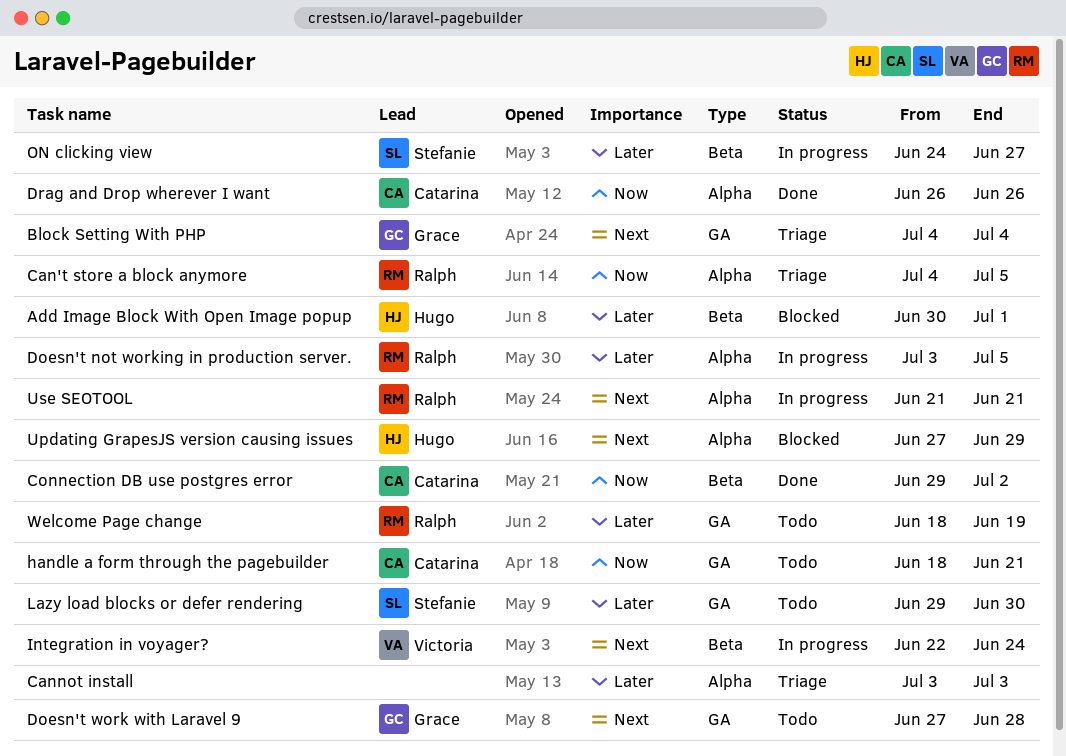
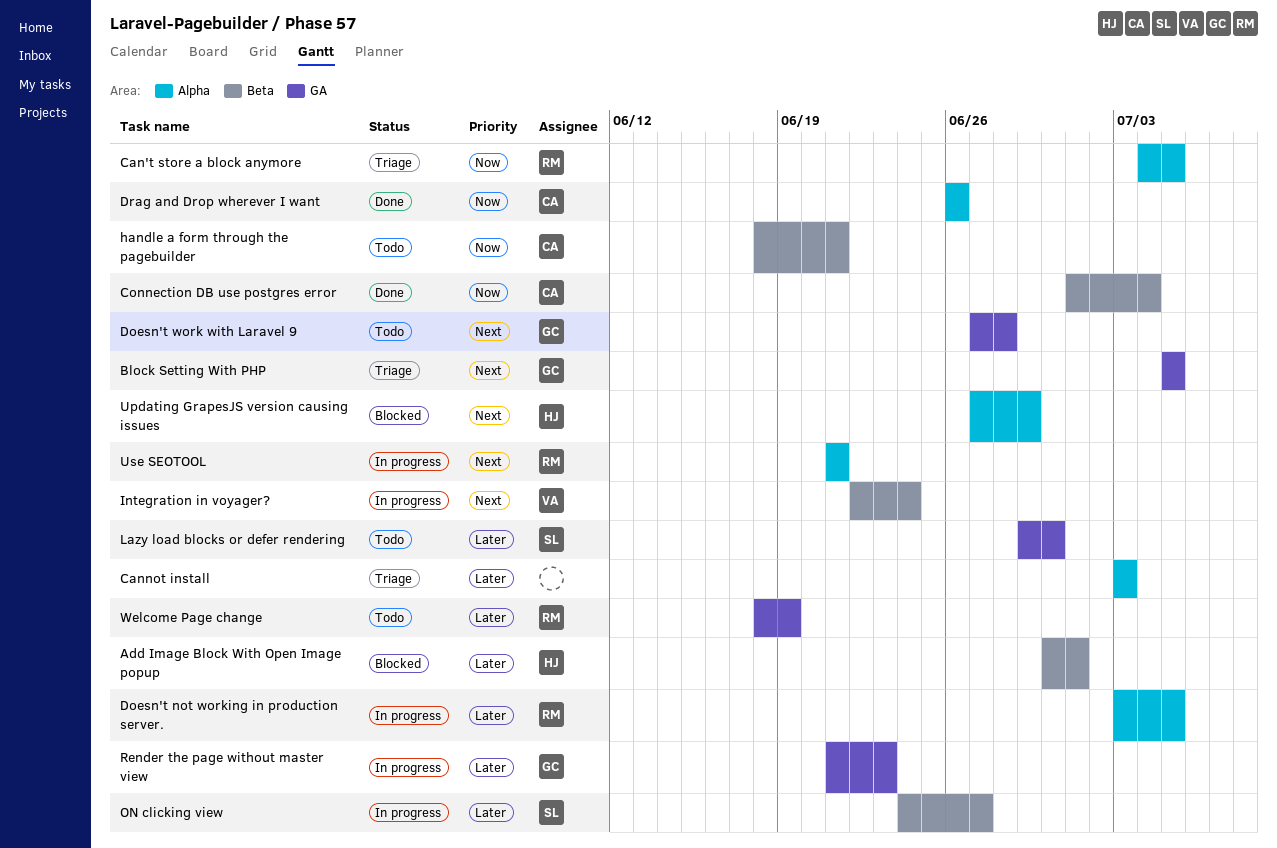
Block Setting With PHP, start: Jul 4 -> Jul 5
Block Setting With PHP, due: Jul 4 -> Jul 5
Connection DB use postgres error, start: Jun 29 -> Jul 1
Connection DB use postgres error, due: Jul 2 -> Jul 4
handle a form through the pagebuilder, label: GA -> Beta
Render the page without master view: none -> present

